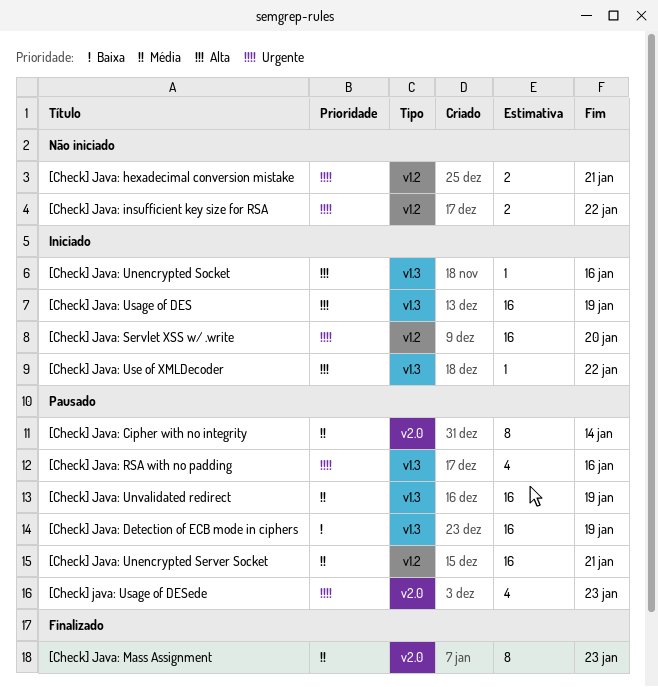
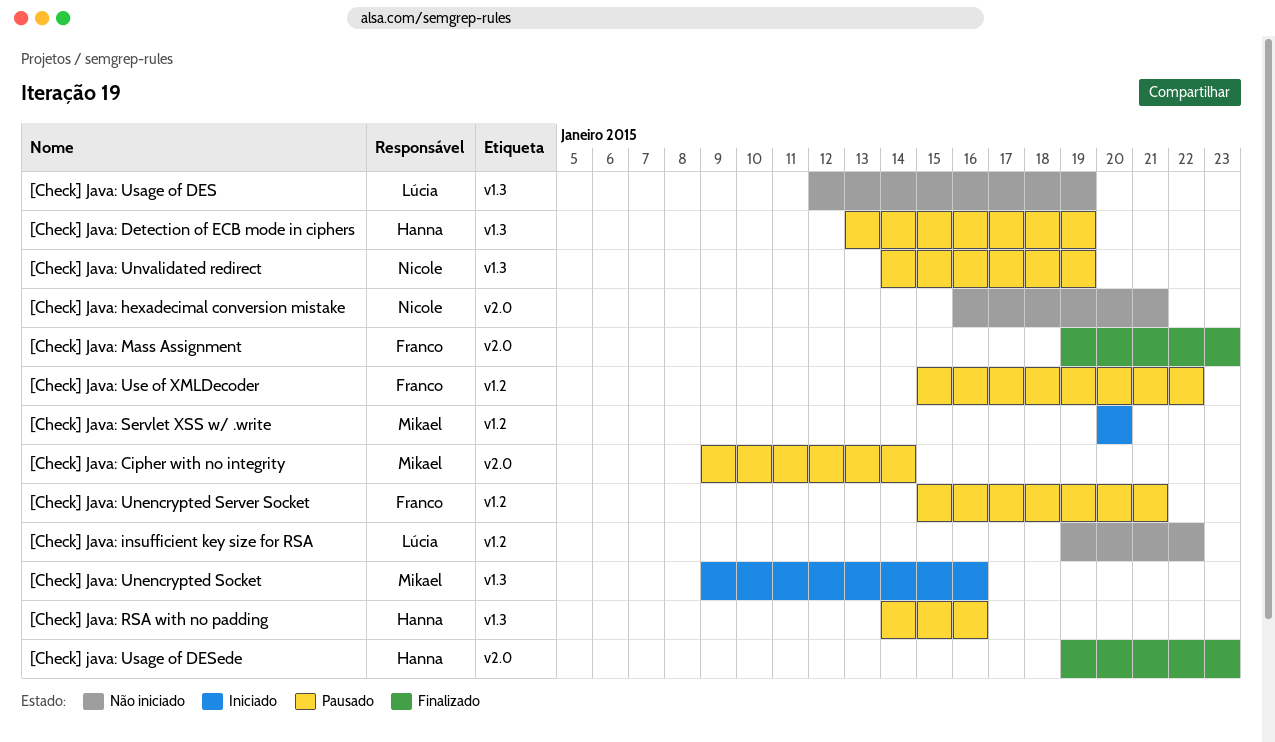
[Check] Java: hexadecimal conversion mistake, label: v1.2 -> v2.0
[Check] Java: Usage of DES, status: Iniciado -> Não iniciado
[Check] java: Usage of DESede, status: Pausado -> Finalizado
[Check] Java: Use of XMLDecoder, status: Iniciado -> Pausado
[Check] Java: Use of XMLDecoder, label: v1.3 -> v1.2

